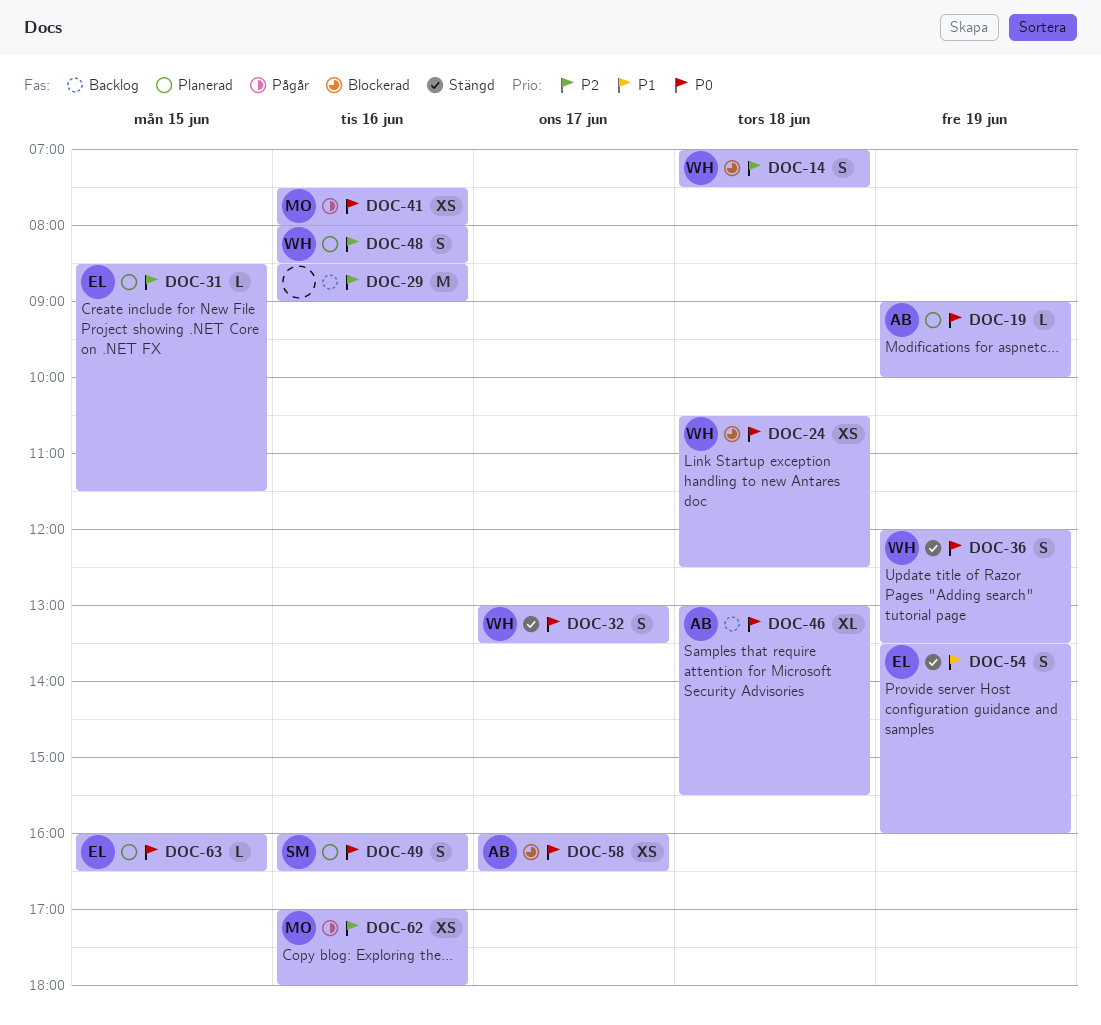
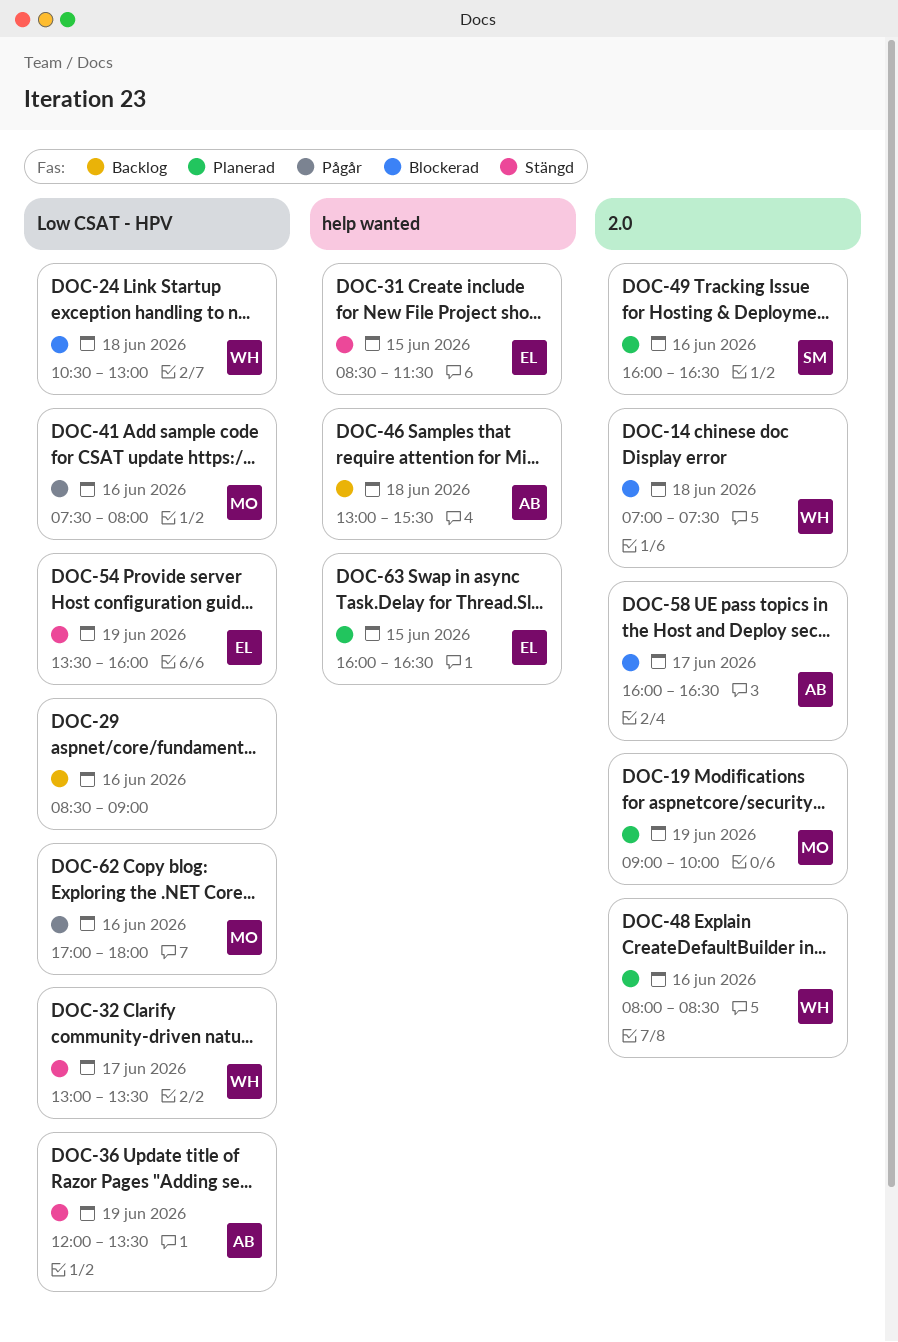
DOC-19, owner: AB -> MO
DOC-24, ends: 12:30 -> 13:00
DOC-31, status: Planerad -> Stängd
DOC-36, owner: WH -> AB

